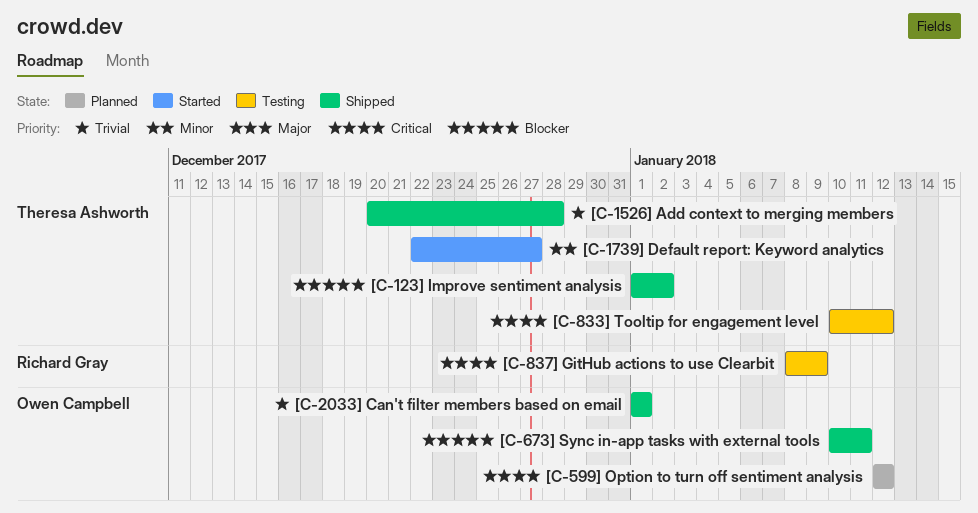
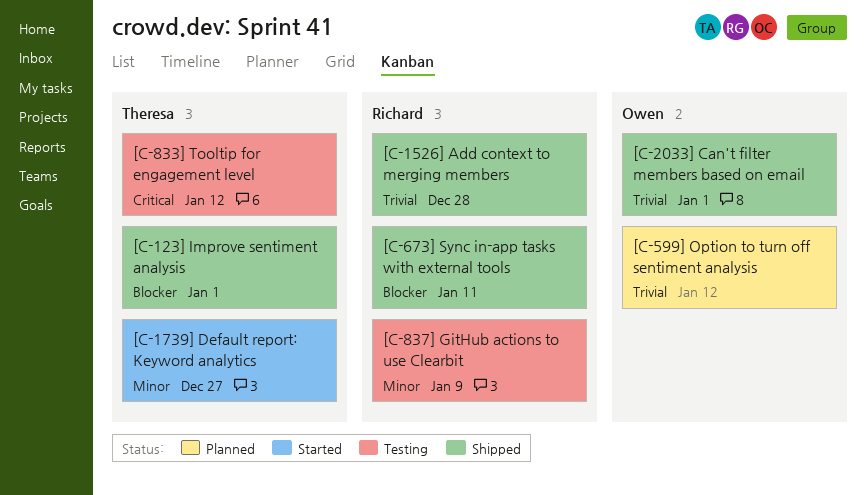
[C-123] Improve sentiment analysis, due: Jan 2 -> Jan 1
[C-1526] Add context to merging members, owner: Theresa Ashworth -> Richard Gray
[C-599] Option to turn off sentiment analysis, priority: Critical -> Trivial
[C-673] Sync in-app tasks with external tools, owner: Owen Campbell -> Richard Gray
[C-837] GitHub actions to use Clearbit, priority: Critical -> Minor

